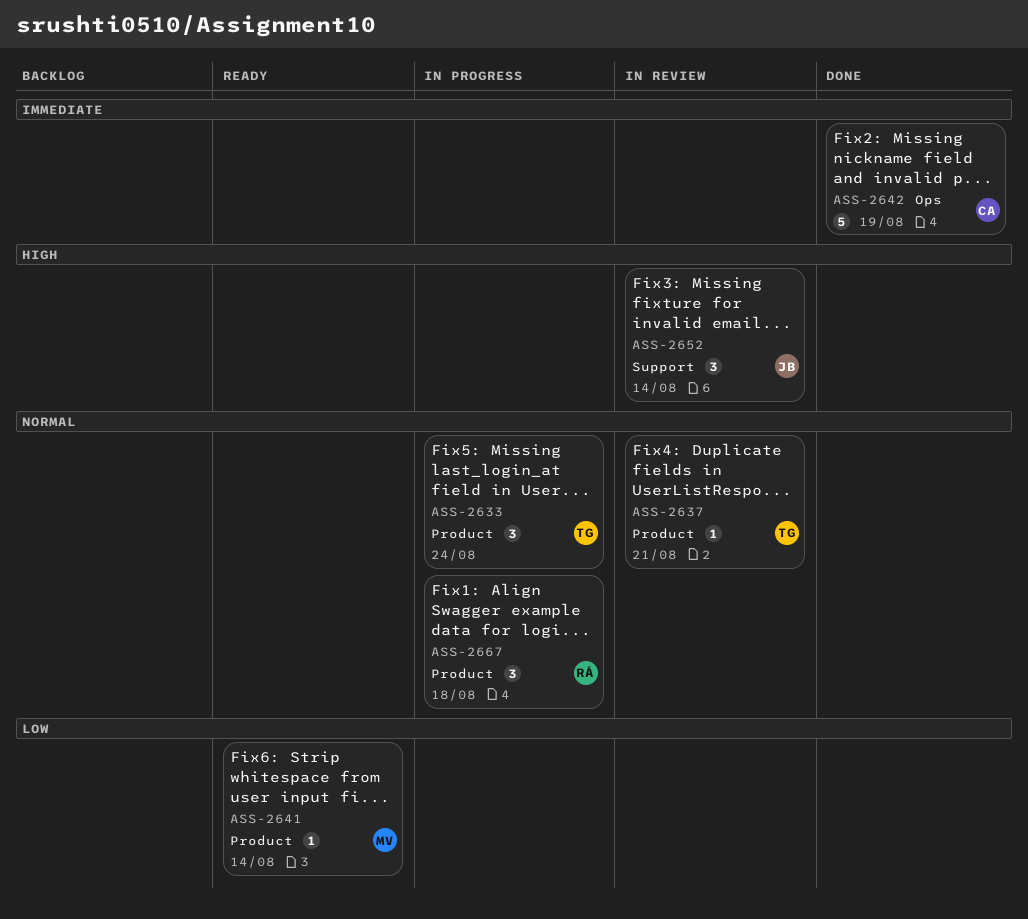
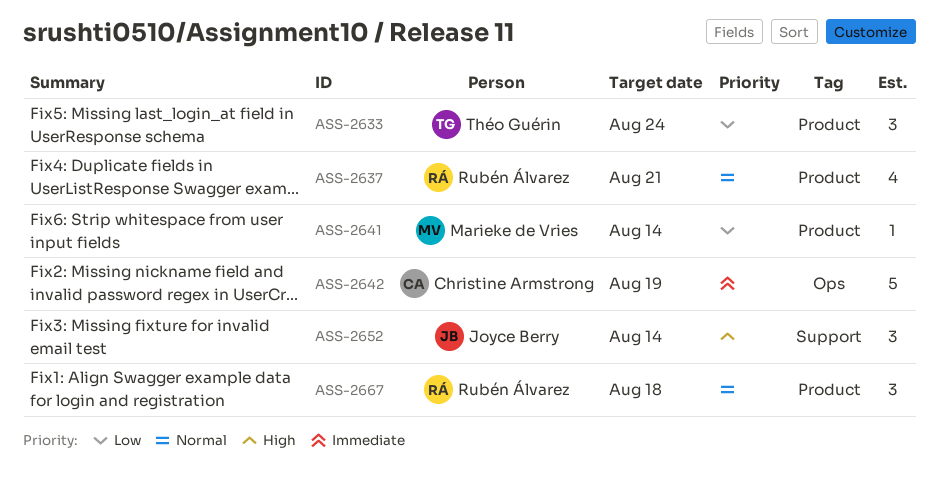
ASS-2633, priority: Normal -> Low
ASS-2637, owner: Théo Guérin -> Rubén Álvarez
ASS-2637, estimate: 1 -> 4

